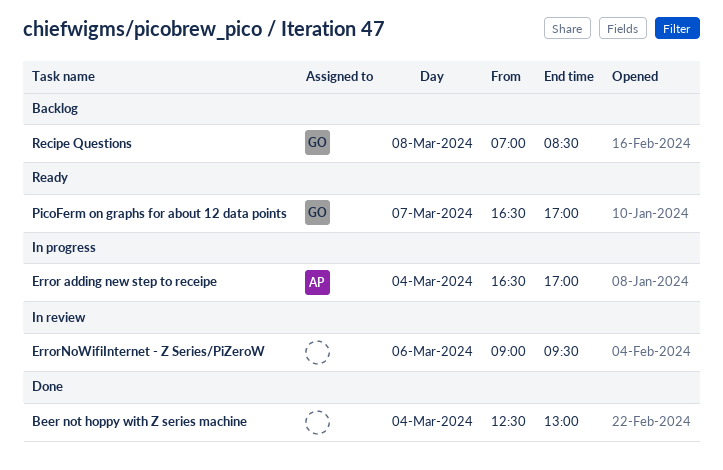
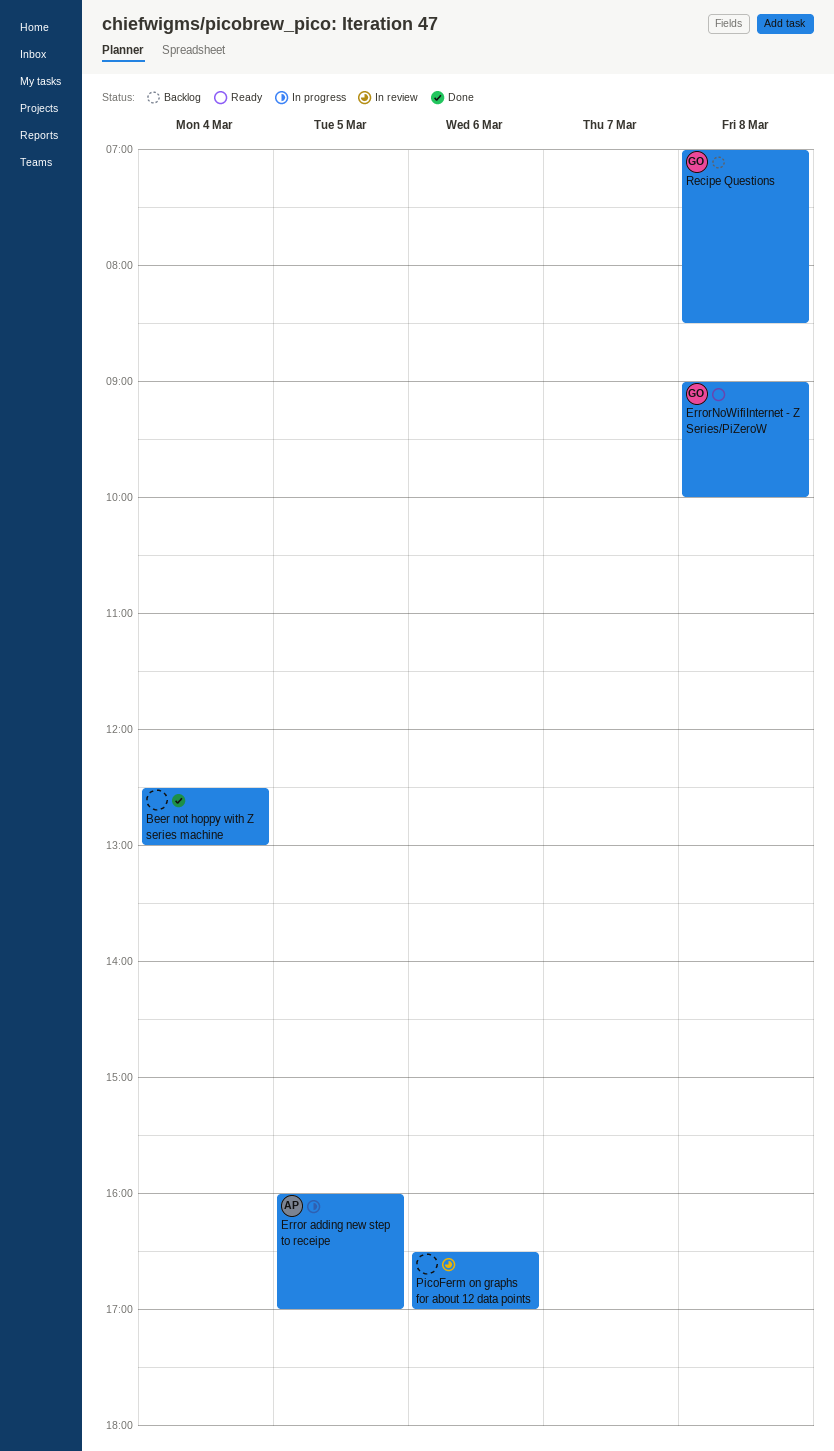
Error adding new step to receipe, day: Mar 4 -> Mar 5
Error adding new step to receipe, begins: 16:30 -> 16:00
ErrorNoWifiInternet - Z Series/PiZeroW, status: In review -> Ready
ErrorNoWifiInternet - Z Series/PiZeroW, owner: none -> GO
ErrorNoWifiInternet - Z Series/PiZeroW, day: Mar 6 -> Mar 8
ErrorNoWifiInternet - Z Series/PiZeroW, ends: 09:30 -> 10:00
PicoFerm on graphs for about 12 data points, status: Ready -> In review
PicoFerm on graphs for about 12 data points, owner: GO -> none
PicoFerm on graphs for about 12 data points, day: Mar 7 -> Mar 6

